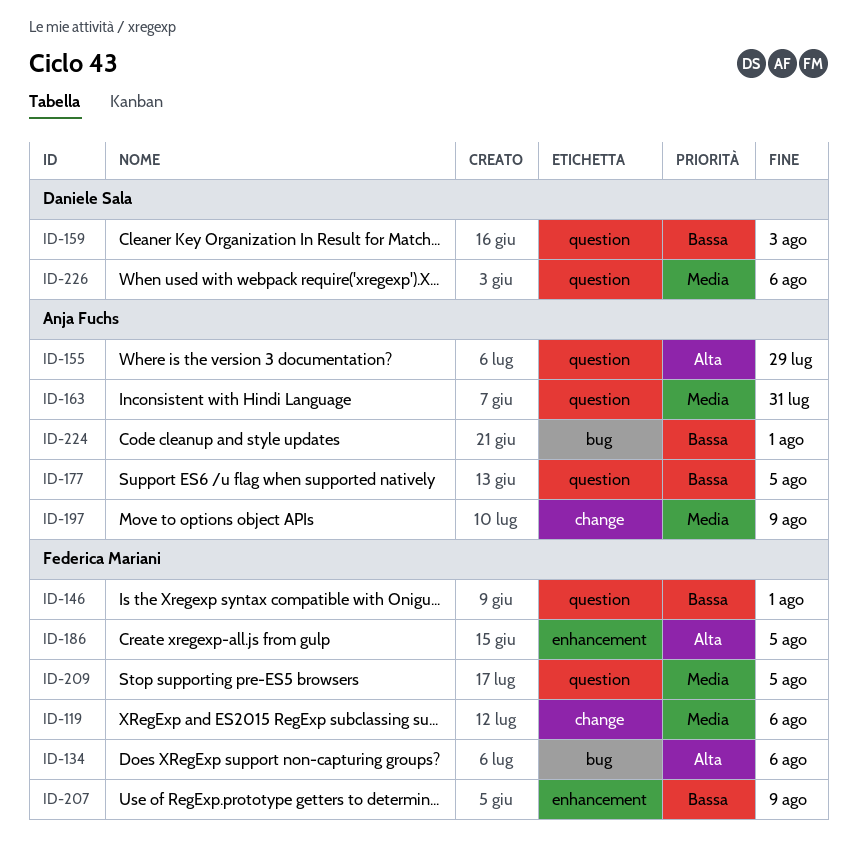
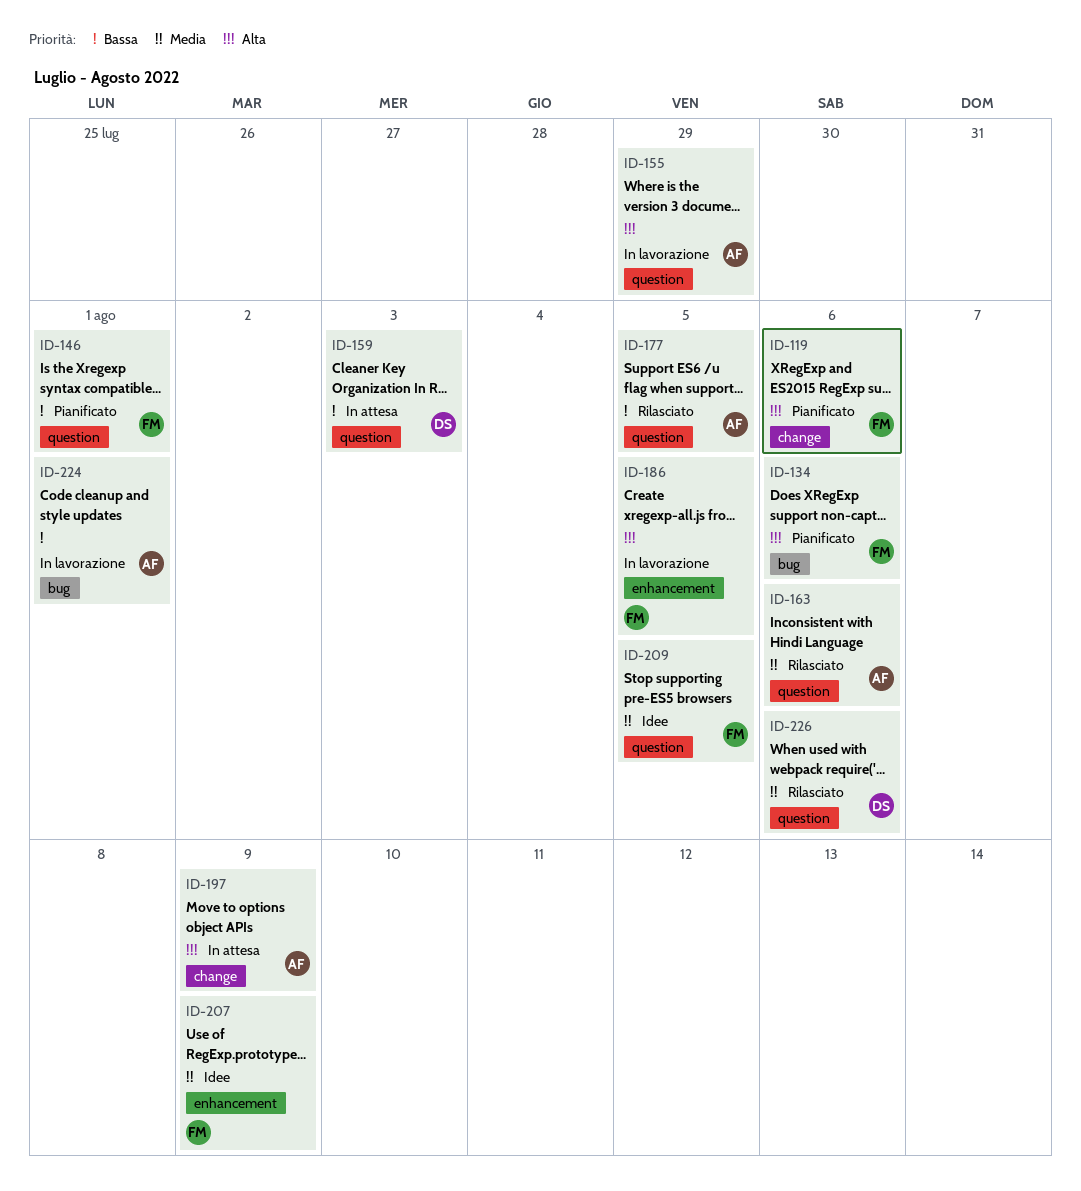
ID-119, priority: Media -> Alta
ID-163, due: Jul 31 -> Aug 6
ID-197, priority: Media -> Alta
ID-207, priority: Bassa -> Media

